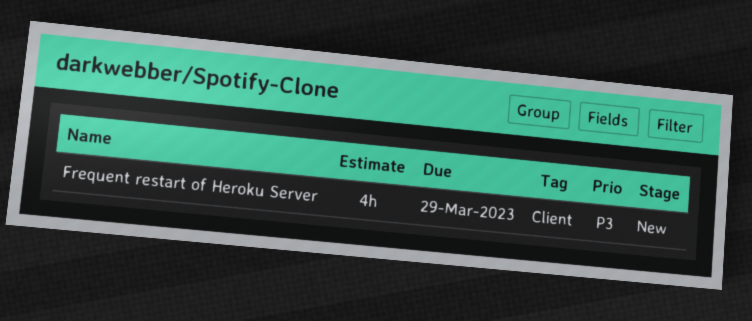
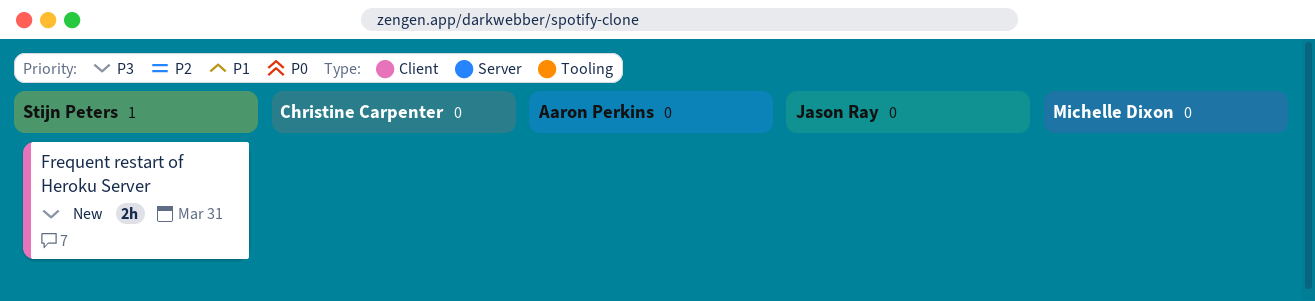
Frequent restart of Heroku Server, estimate: 4h -> 2h
Frequent restart of Heroku Server, due: Mar 29 -> Mar 31

